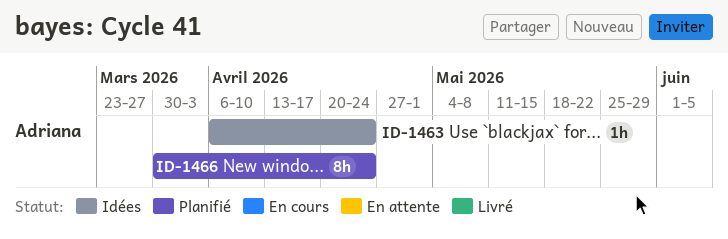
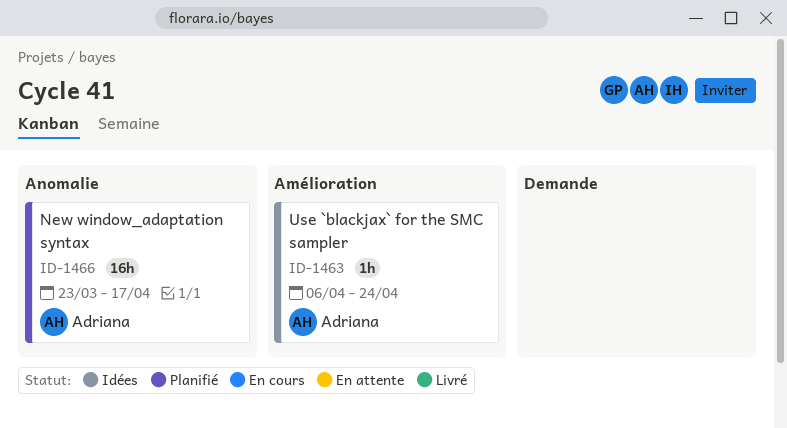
ID-1466, estimate: 8h -> 16h
ID-1466, start: Mar 30 -> Mar 23
ID-1466, due: Apr 24 -> Apr 17

